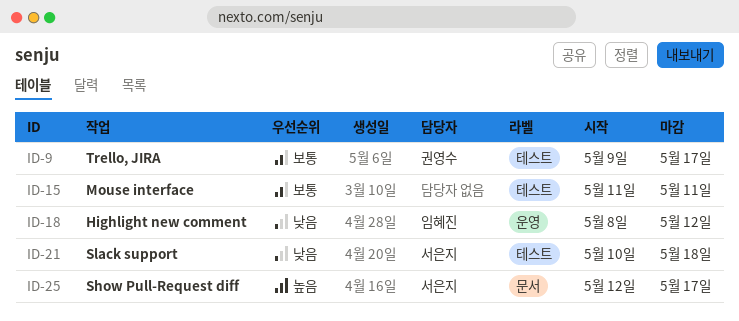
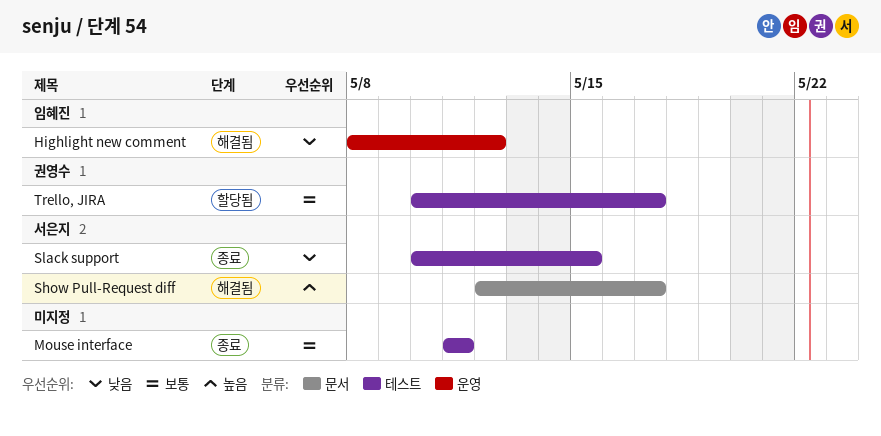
Slack support, due: May 18 -> May 15
Trello, JIRA, start: May 9 -> May 10

